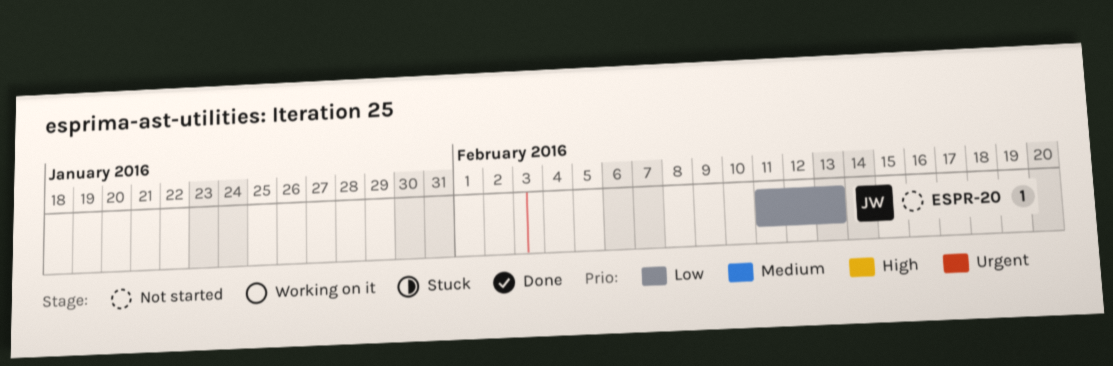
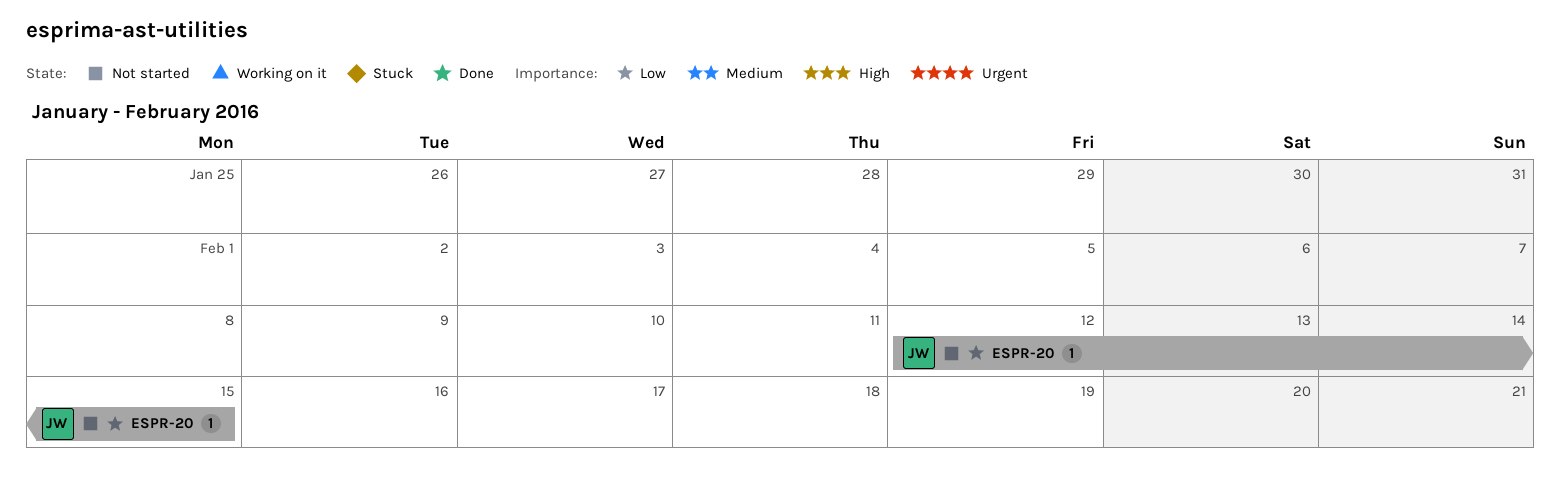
ESPR-20, start: Feb 11 -> Feb 12
ESPR-20, due: Feb 13 -> Feb 15

